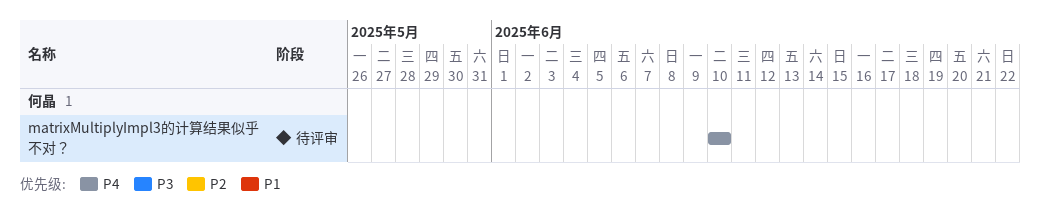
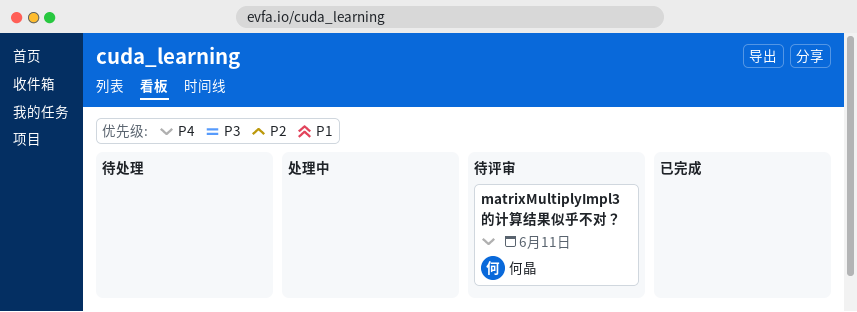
matrixMultiplyImpl3的计算结果似乎不对？, due: Jun 10 -> Jun 11

